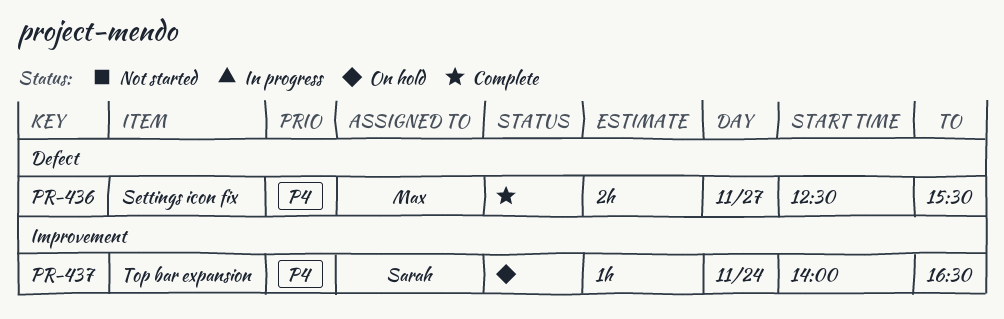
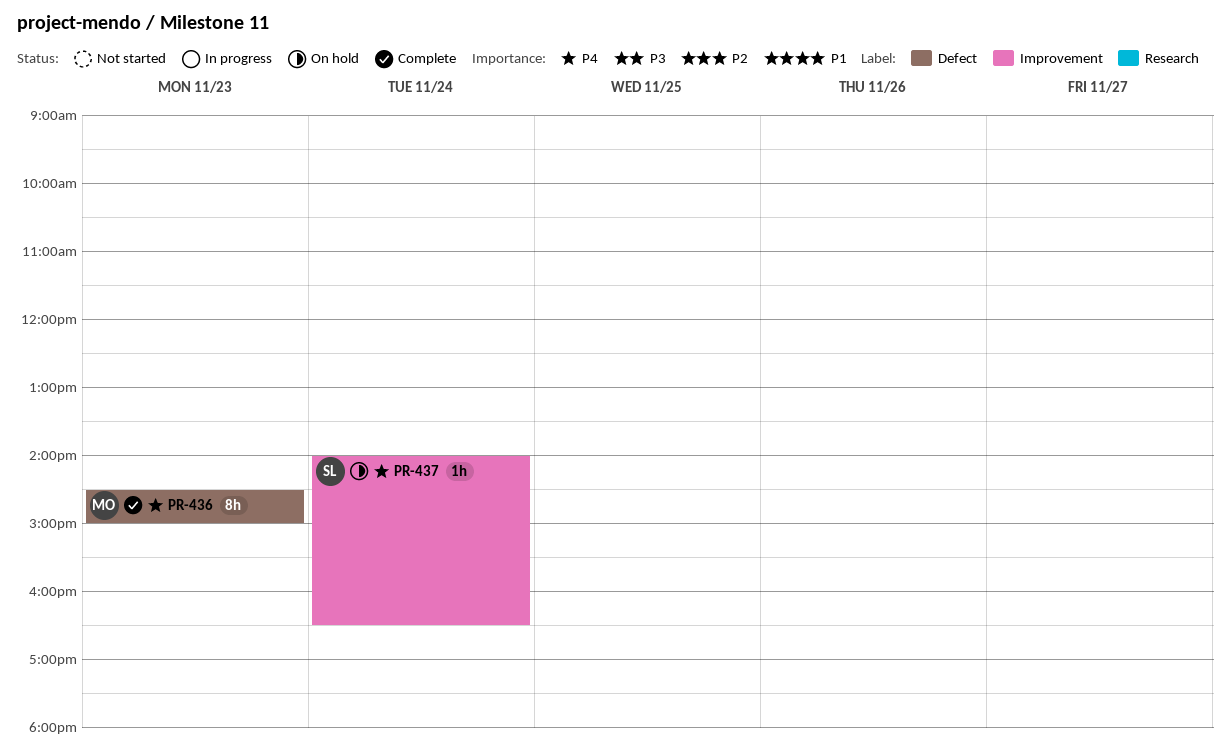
PR-436, estimate: 2h -> 8h
PR-436, day: Nov 27 -> Nov 23
PR-436, begins: 12:30 -> 14:30
PR-436, ends: 15:30 -> 15:00

